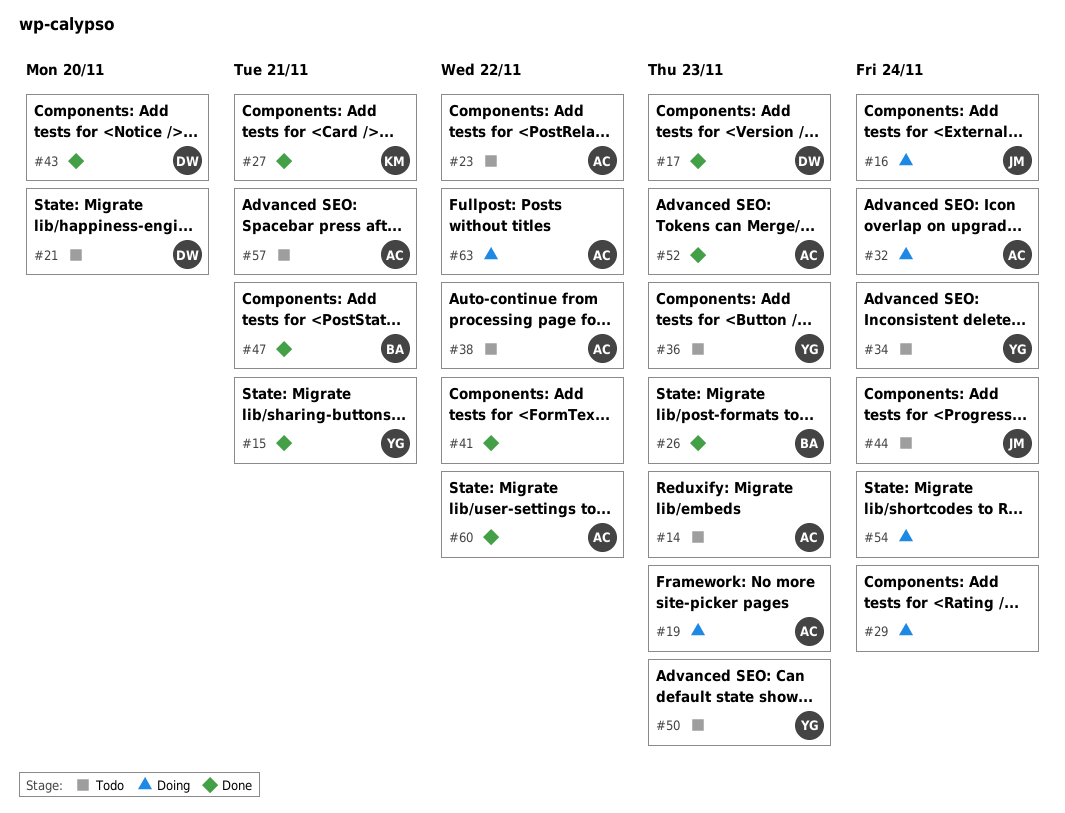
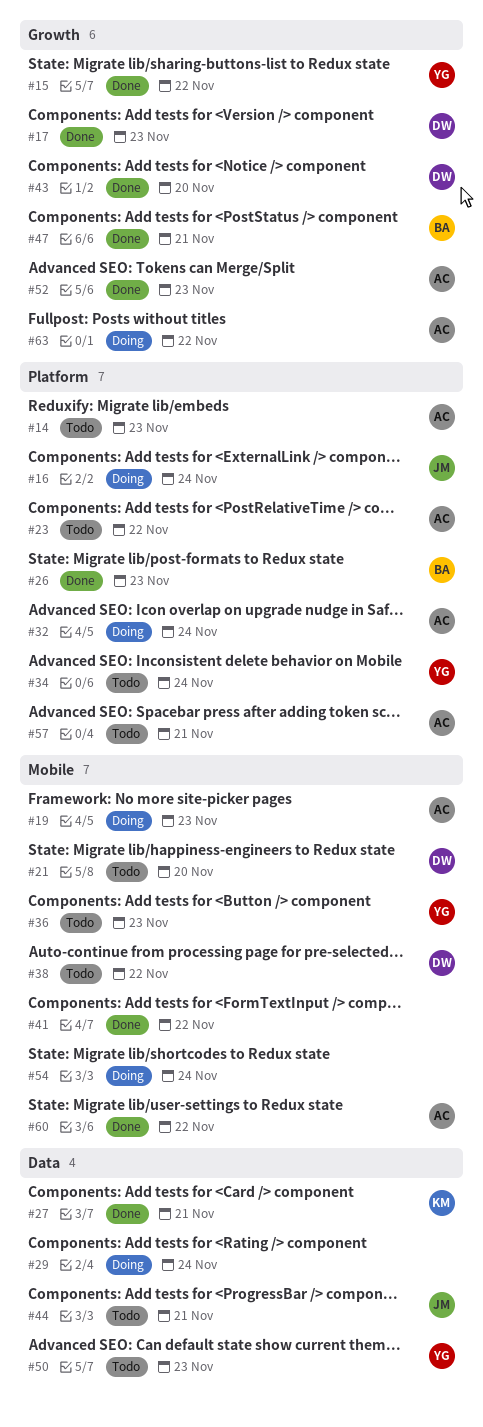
#15, due: Nov 21 -> Nov 22
#38, owner: AC -> DW
#44, due: Nov 24 -> Nov 21

